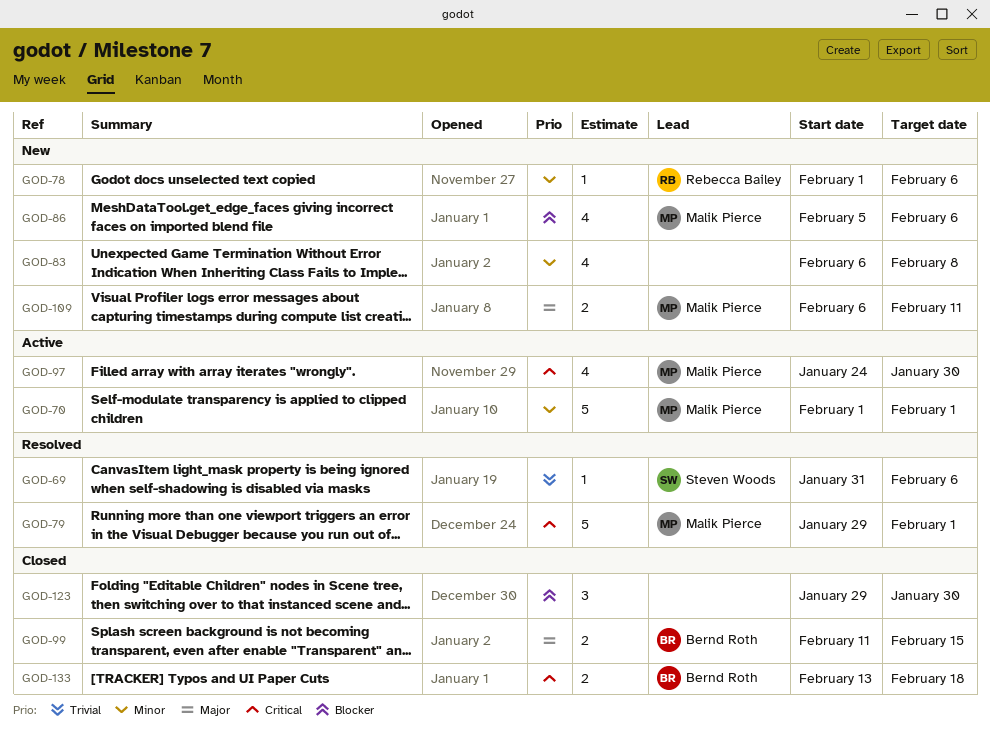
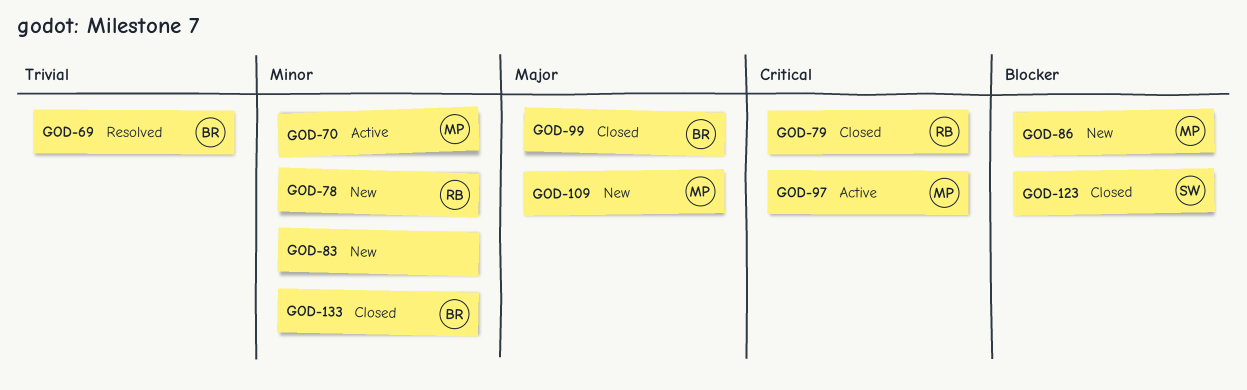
GOD-69, owner: Steven Woods -> Bernd Roth
GOD-79, status: Resolved -> Closed
GOD-79, owner: Malik Pierce -> Rebecca Bailey
GOD-123, owner: none -> Steven Woods
GOD-133, priority: Critical -> Minor

